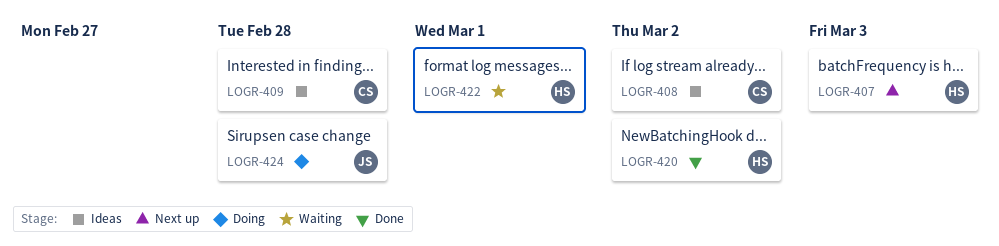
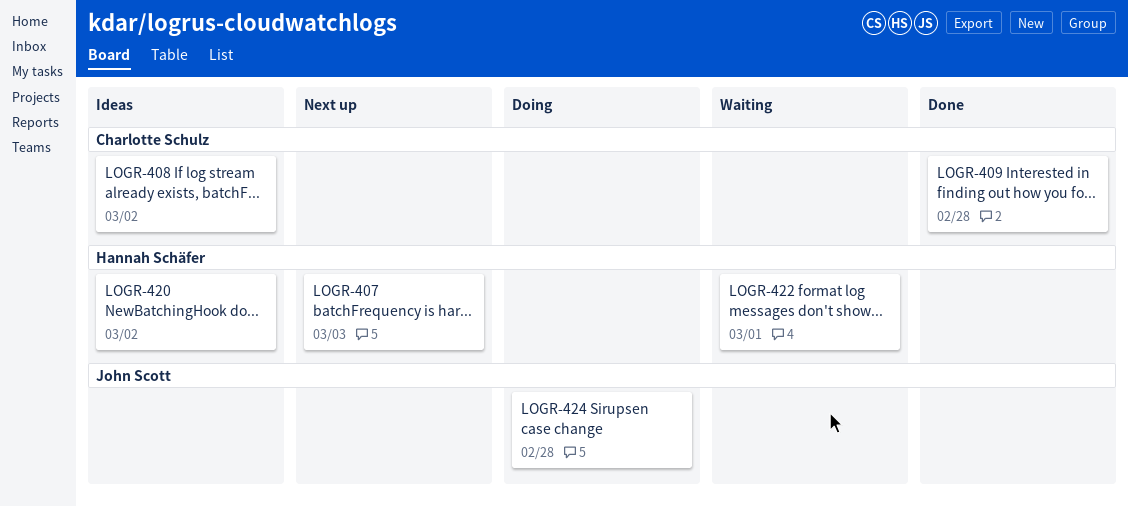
LOGR-409, status: Ideas -> Done
LOGR-420, status: Done -> Ideas

